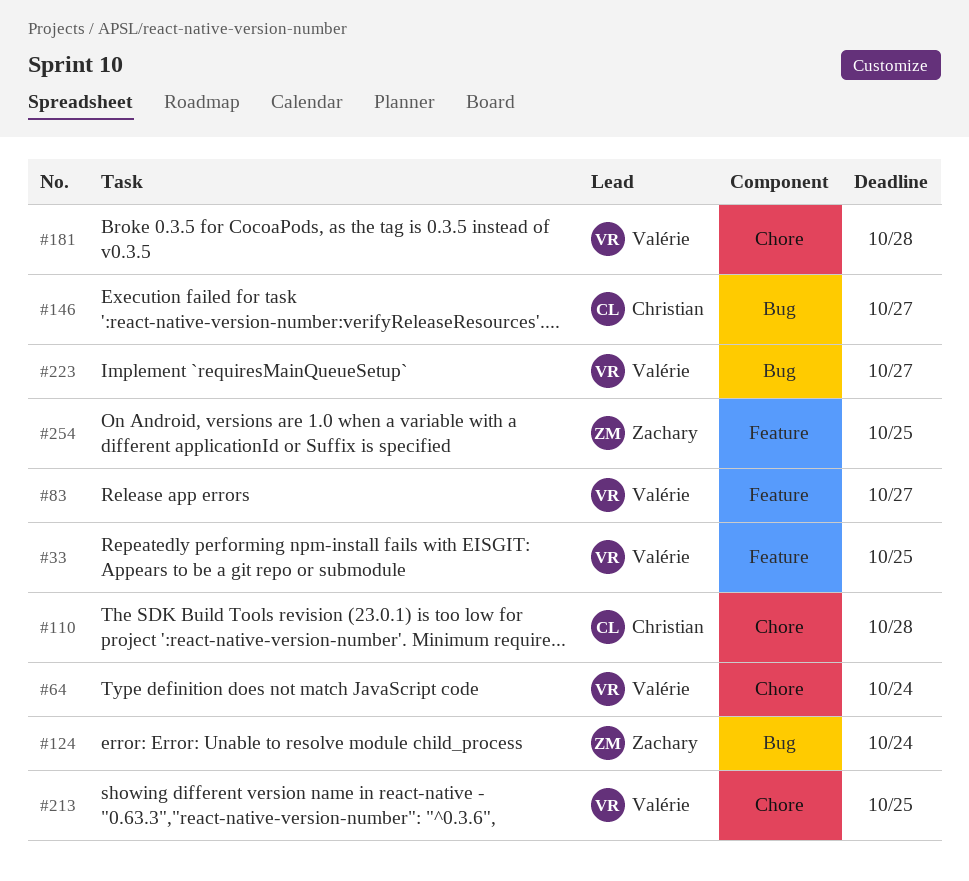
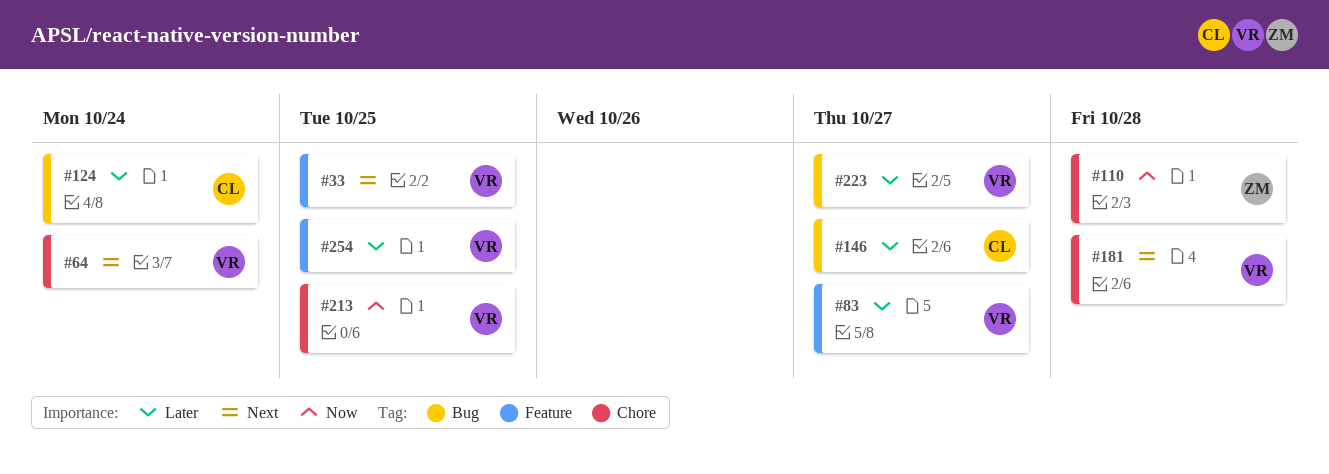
#110, owner: Christian -> Zachary
#124, owner: Zachary -> Christian
#254, owner: Zachary -> Valérie

